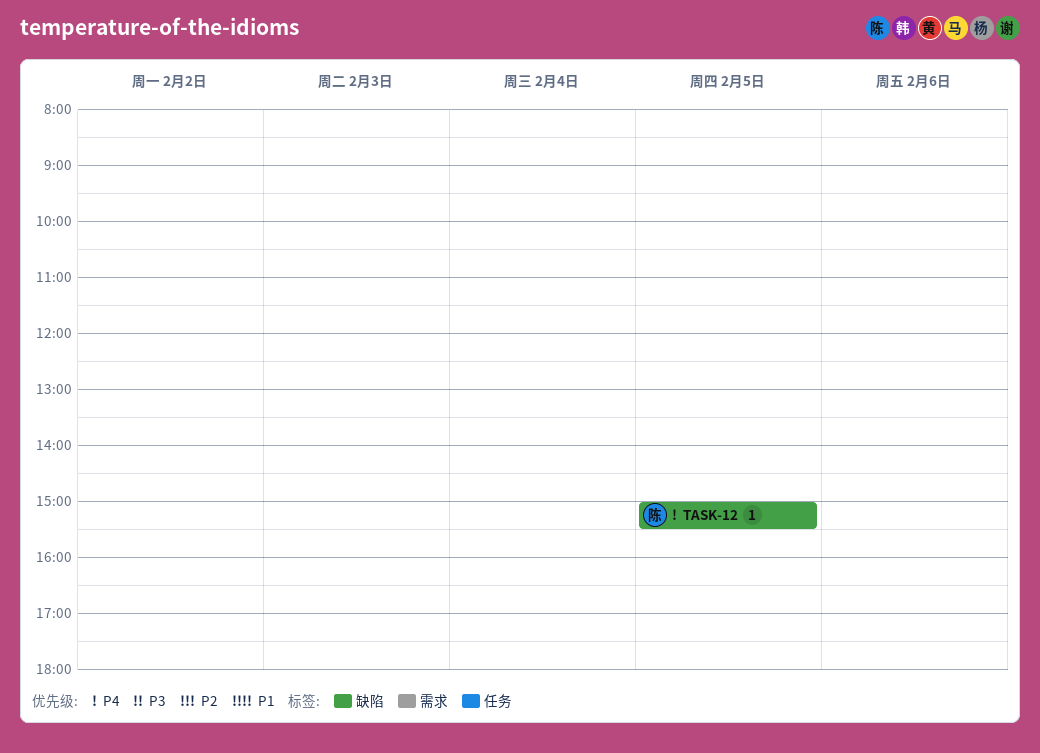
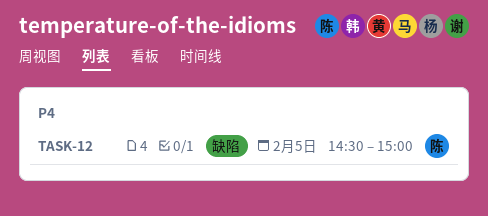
TASK-12, begins: 15:00 -> 14:30
TASK-12, ends: 15:30 -> 15:00

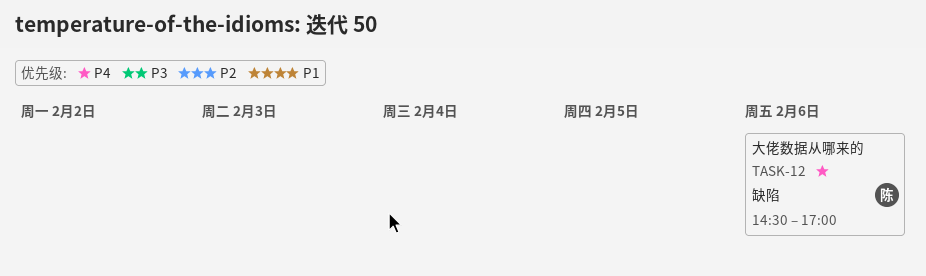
TASK-12, day: Feb 5 -> Feb 6
TASK-12, ends: 15:00 -> 17:00

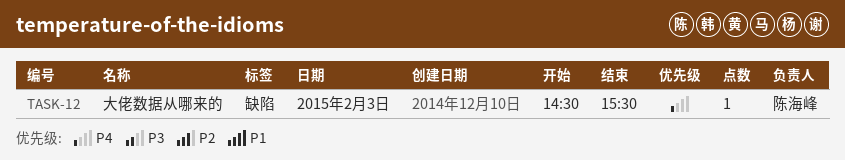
TASK-12, day: Feb 6 -> Feb 3
TASK-12, ends: 17:00 -> 15:30

